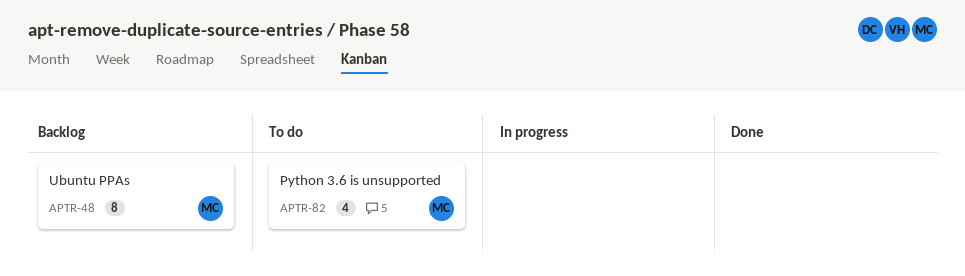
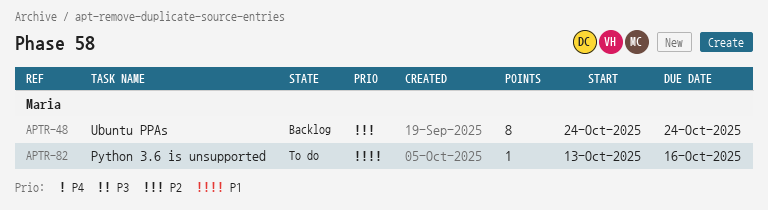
APTR-82, estimate: 4 -> 1

